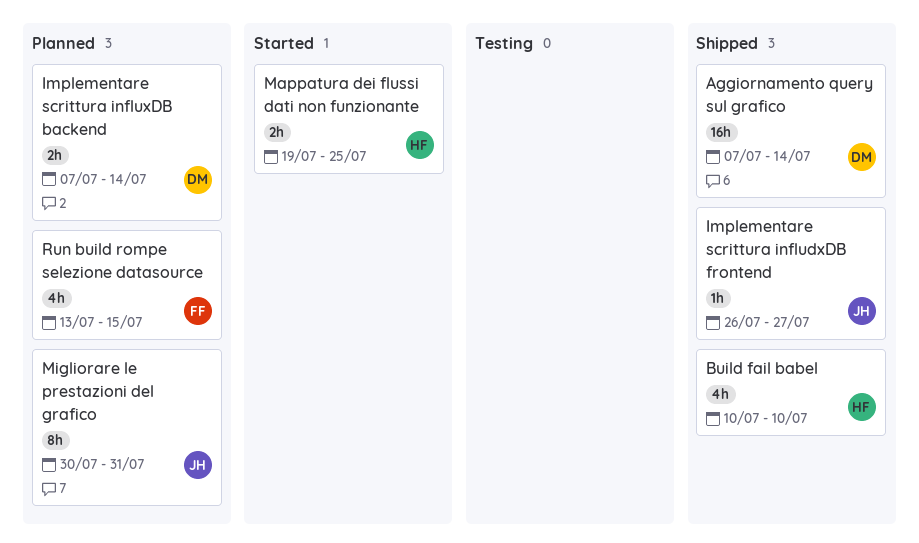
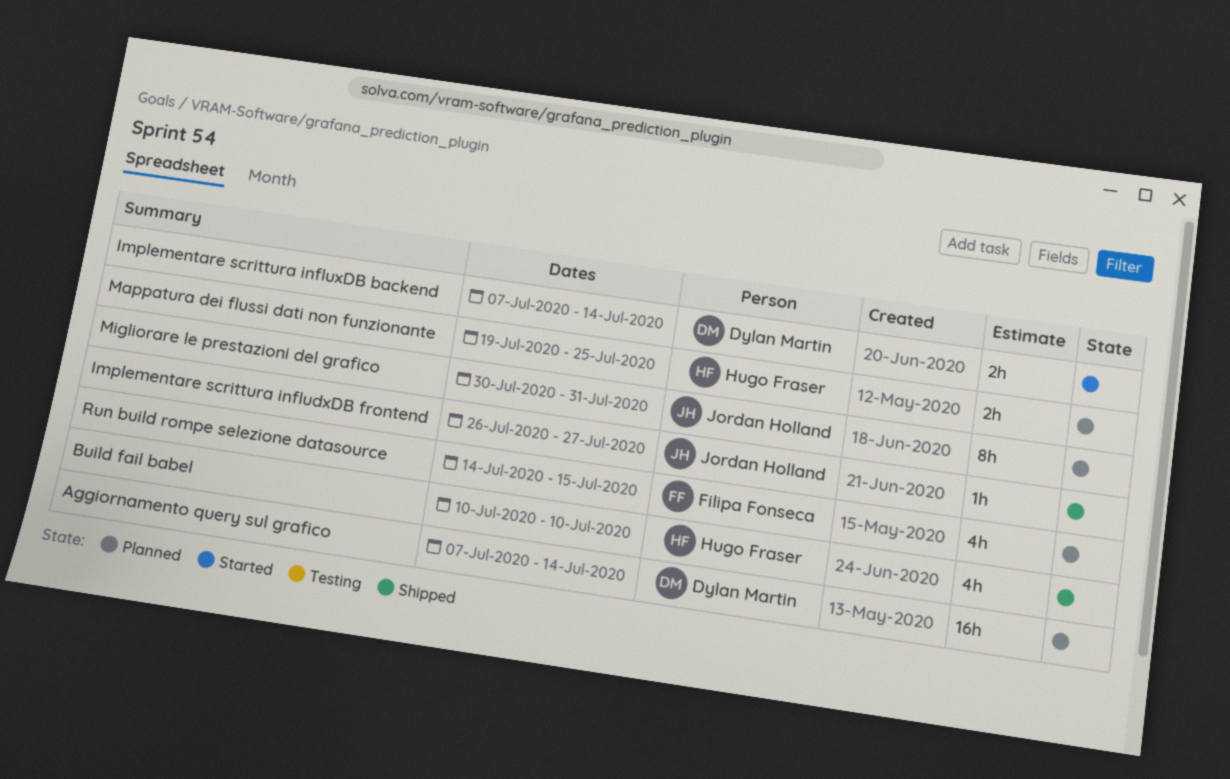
Aggiornamento query sul grafico, status: Shipped -> Planned
Implementare scrittura influxDB backend, status: Planned -> Started
Mappatura dei flussi dati non funzionante, status: Started -> Planned
Run build rompe selezione datasource, start: Jul 13 -> Jul 14

